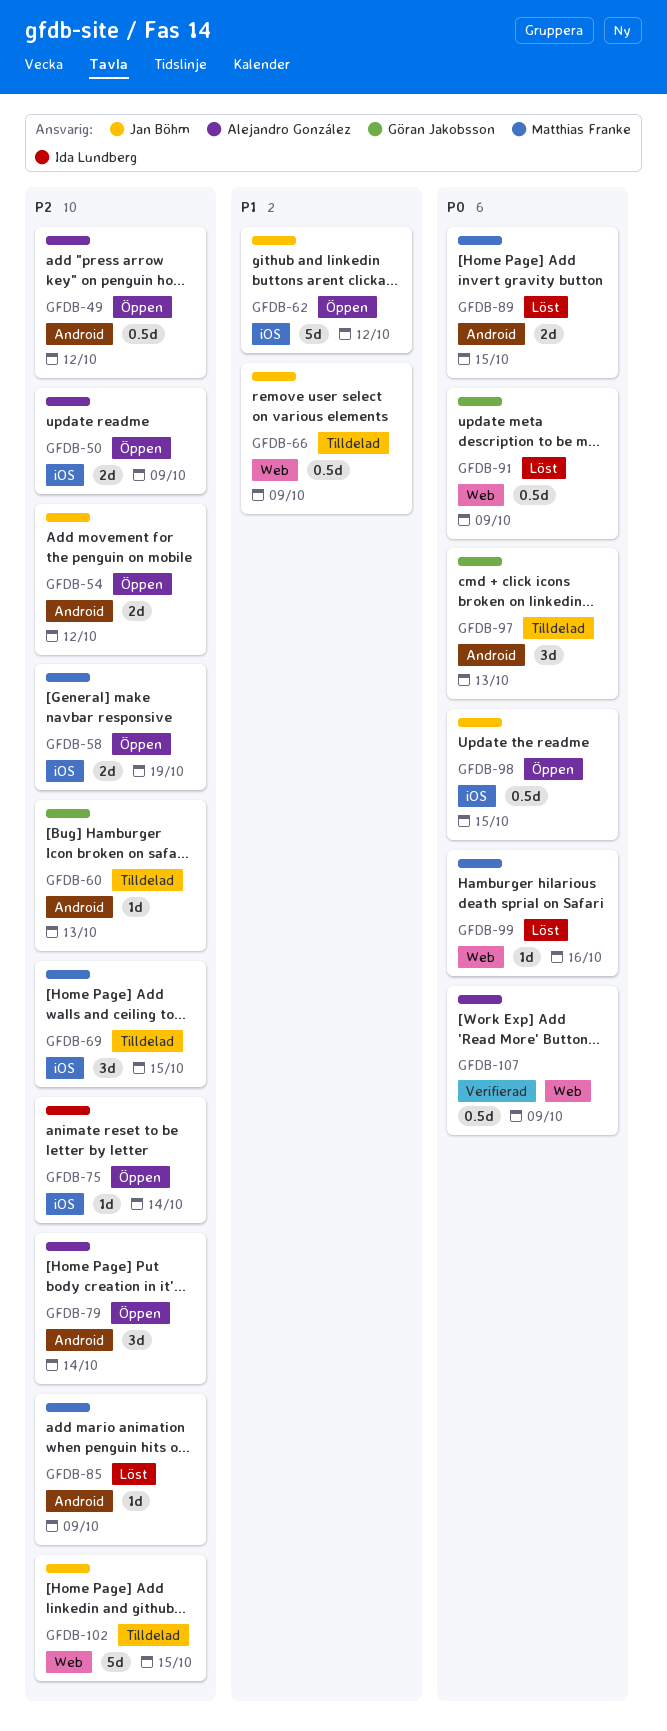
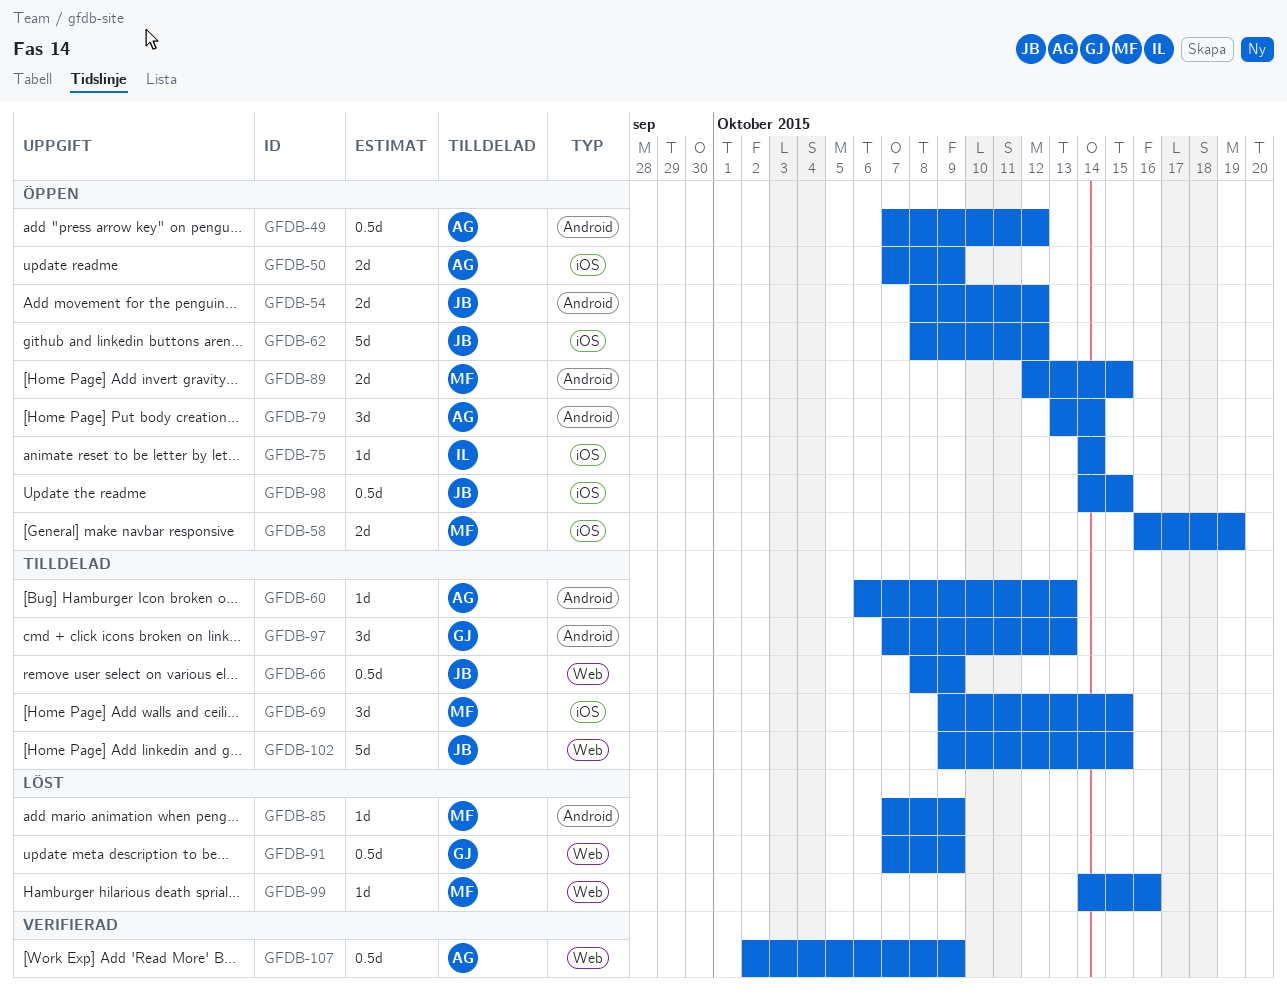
GFDB-60, owner: Göran Jakobsson -> Alejandro González
GFDB-89, status: Löst -> Öppen

